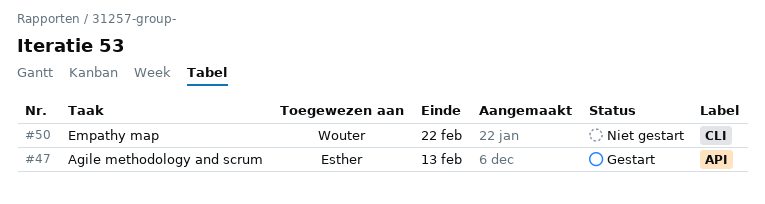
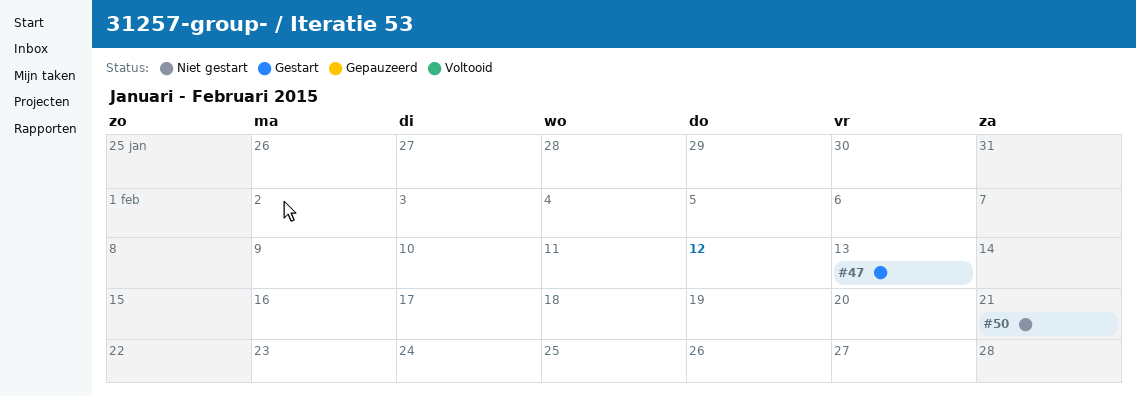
#50, due: Feb 22 -> Feb 21

